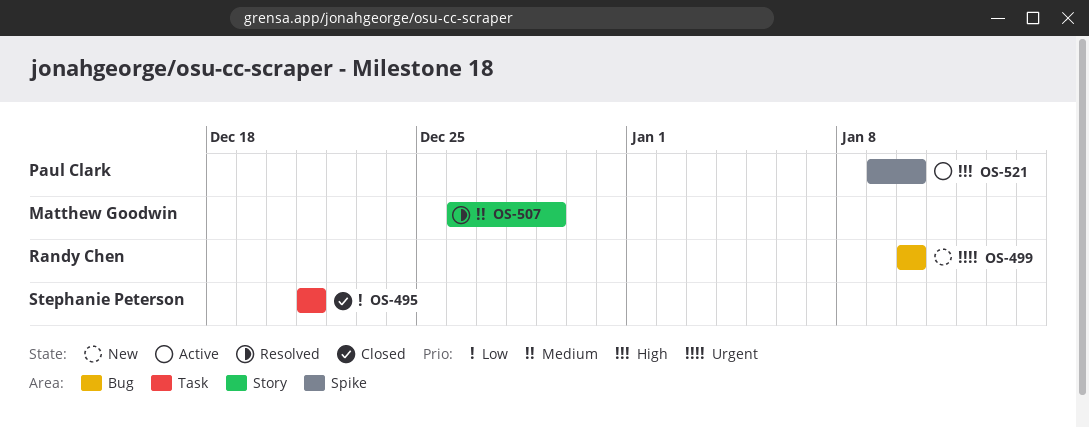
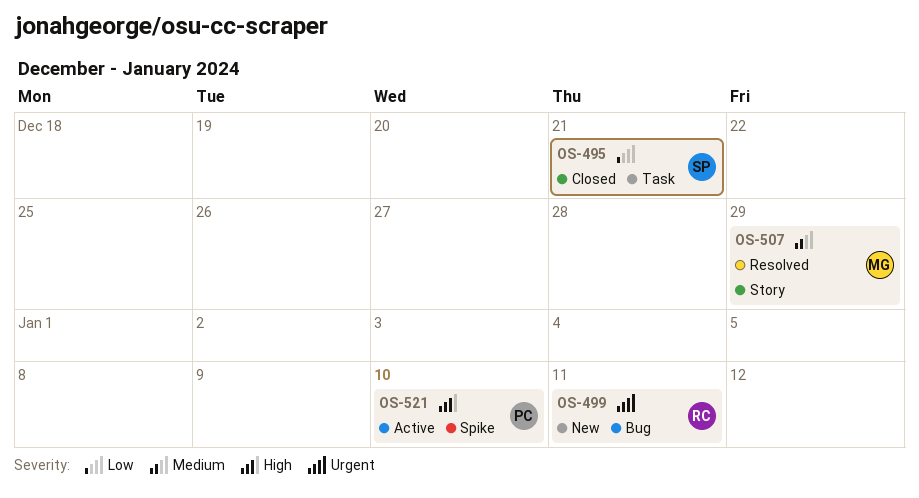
OS-499, due: Jan 10 -> Jan 11

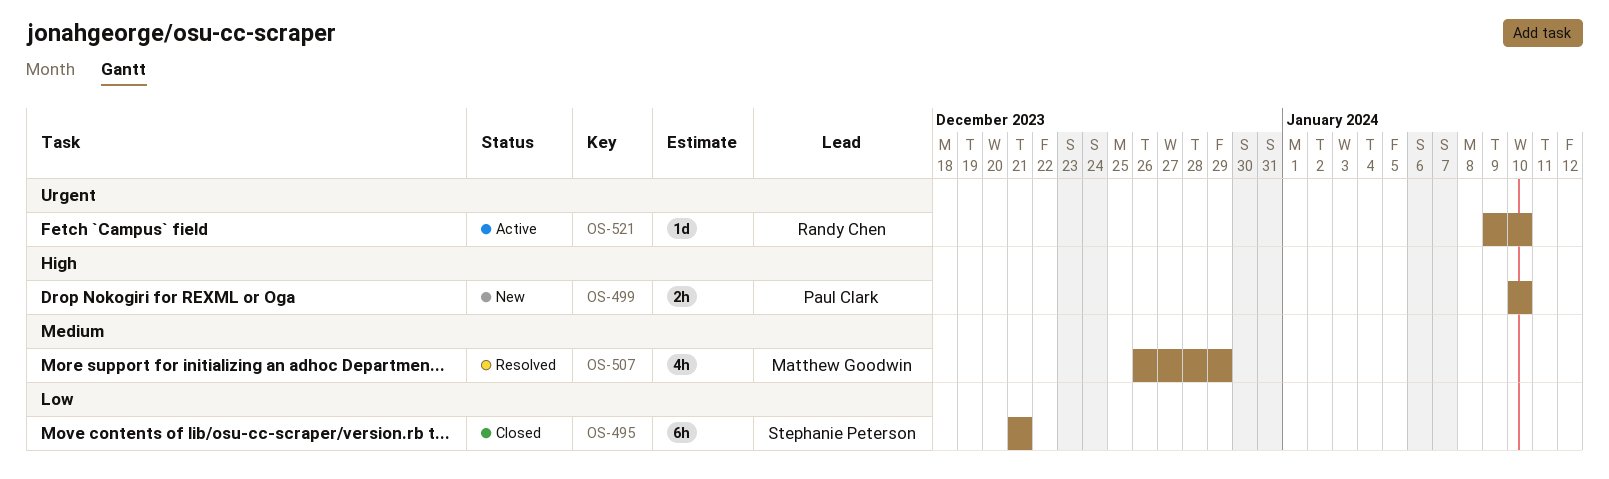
OS-499, owner: Randy Chen -> Paul Clark
OS-499, priority: Urgent -> High
OS-499, due: Jan 11 -> Jan 10
OS-521, owner: Paul Clark -> Randy Chen
OS-521, priority: High -> Urgent

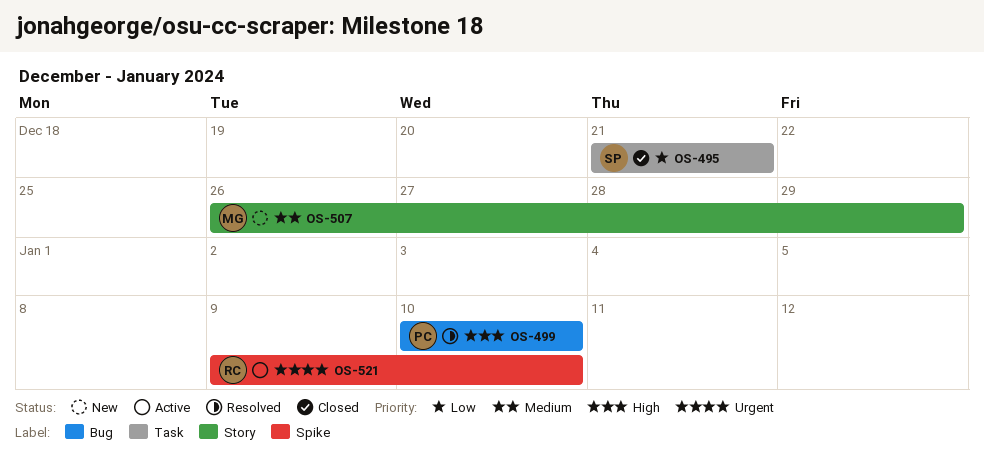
OS-499, status: New -> Resolved
OS-507, status: Resolved -> New

